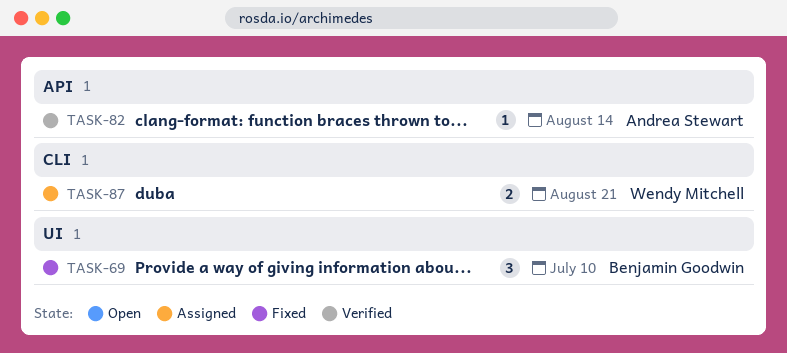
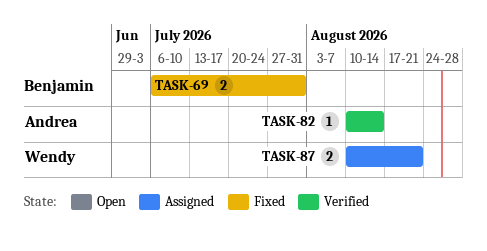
TASK-69, estimate: 3 -> 2
TASK-69, due: Jul 10 -> Jul 31

